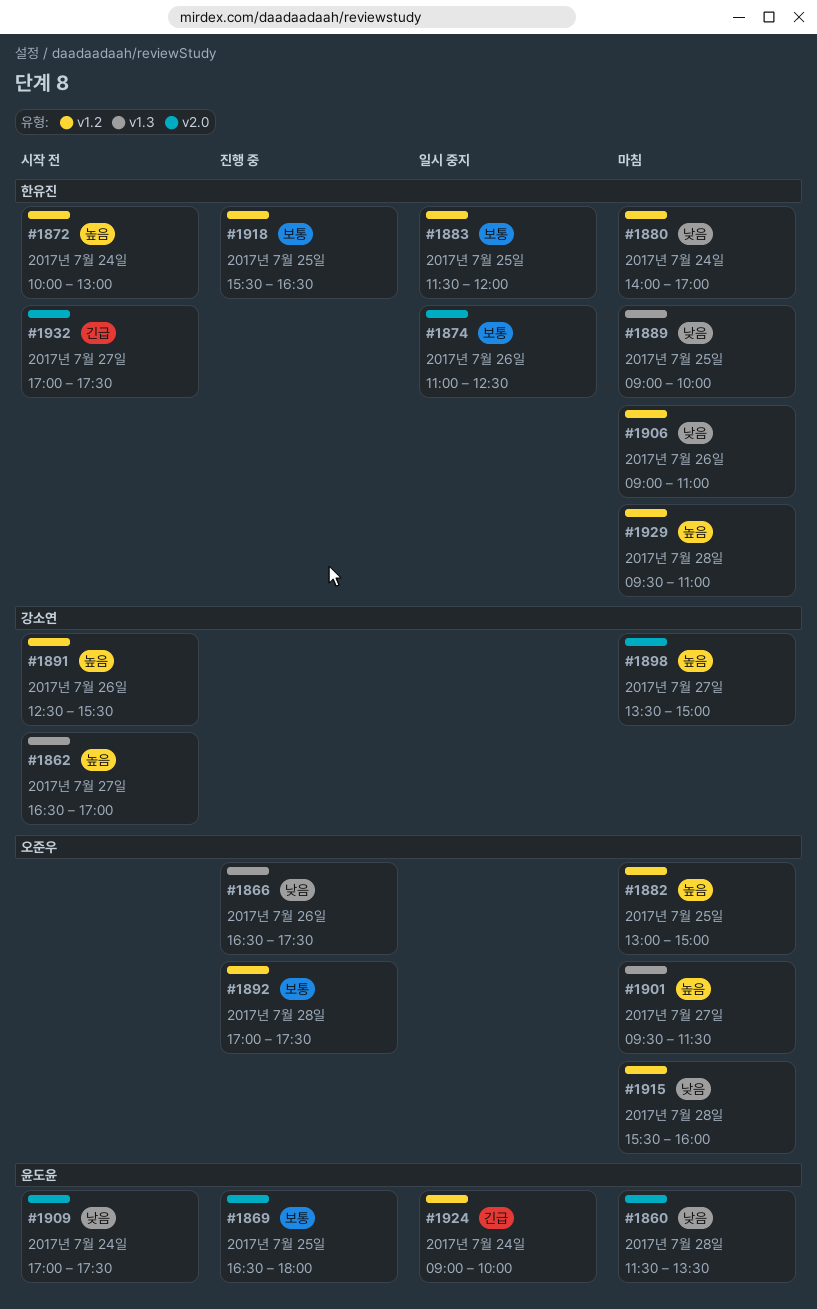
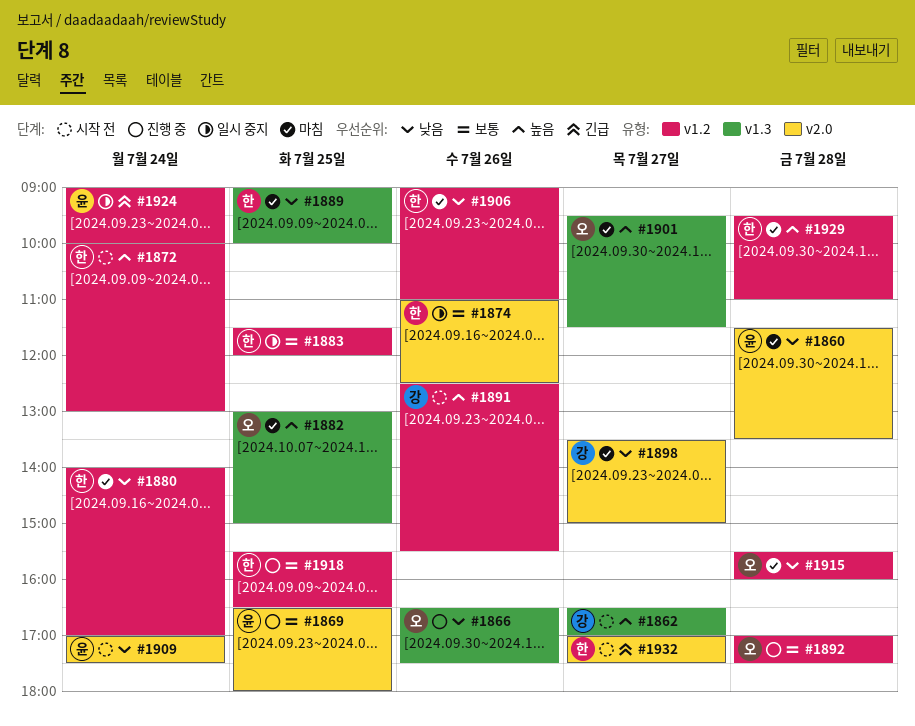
#1882, label: v1.2 -> v1.3
#1898, priority: 높음 -> 낮음

